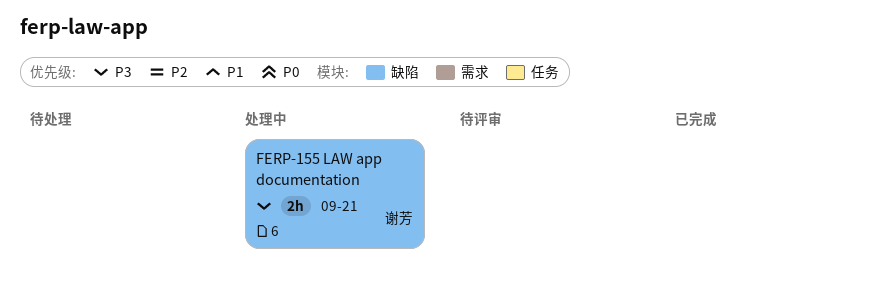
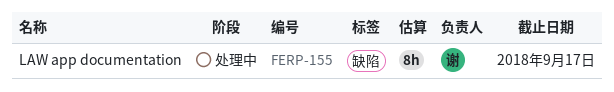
FERP-155, estimate: 2h -> 8h
FERP-155, due: Sep 21 -> Sep 17

